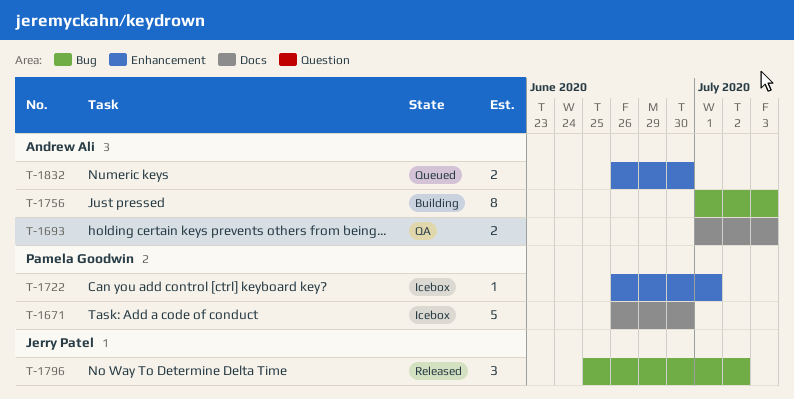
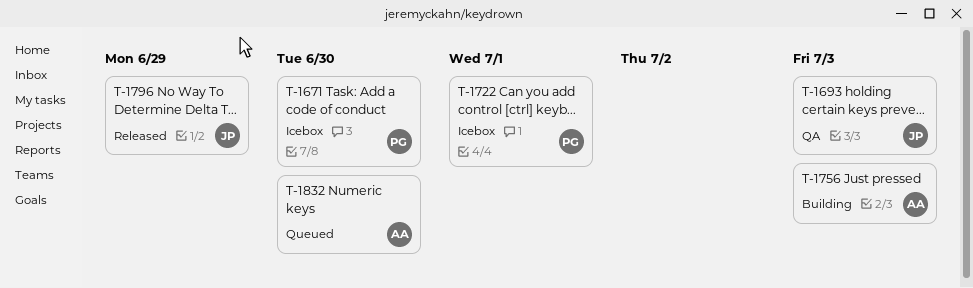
T-1693, owner: Andrew Ali -> Jerry Patel
T-1796, due: Jul 2 -> Jun 29

